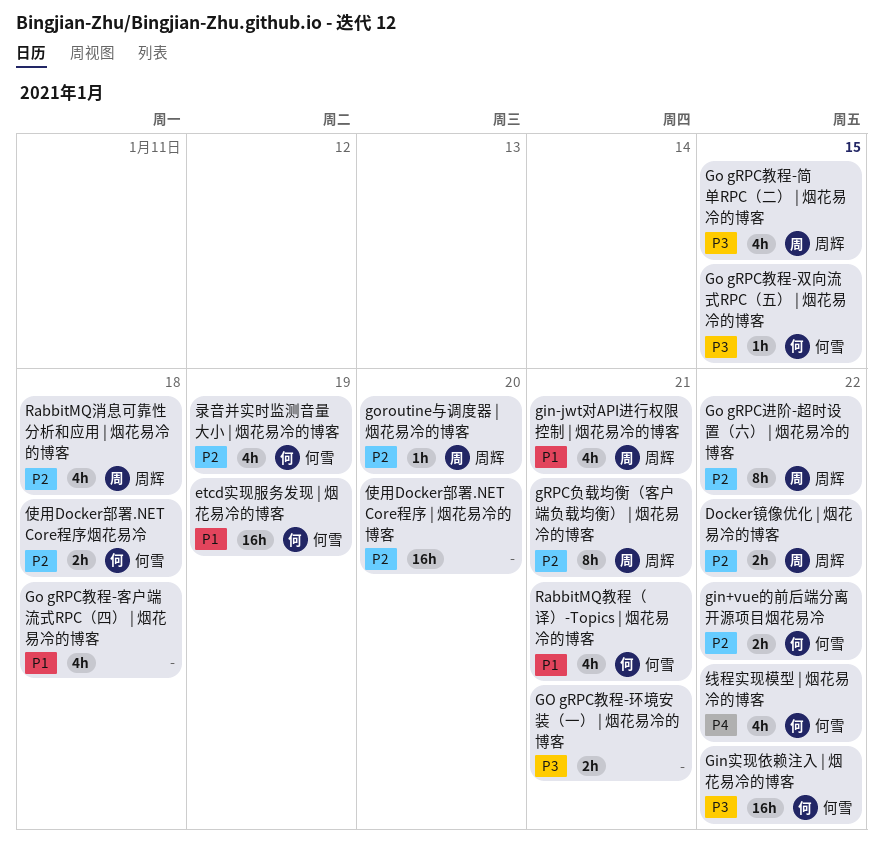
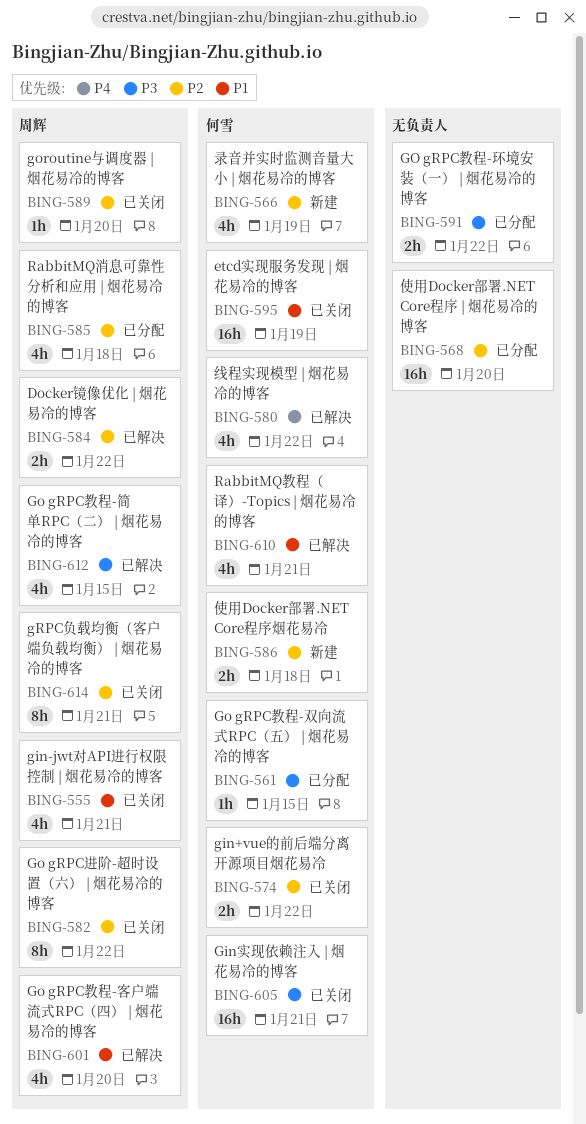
Gin实现依赖注入 | 烟花易冷的博客, due: Jan 22 -> Jan 21
Go gRPC教程-客户端流式RPC（四） | 烟花易冷的博客, owner: none -> 周辉
Go gRPC教程-客户端流式RPC（四） | 烟花易冷的博客, due: Jan 18 -> Jan 20
GO gRPC教程-环境安装（一） | 烟花易冷的博客, due: Jan 21 -> Jan 22

